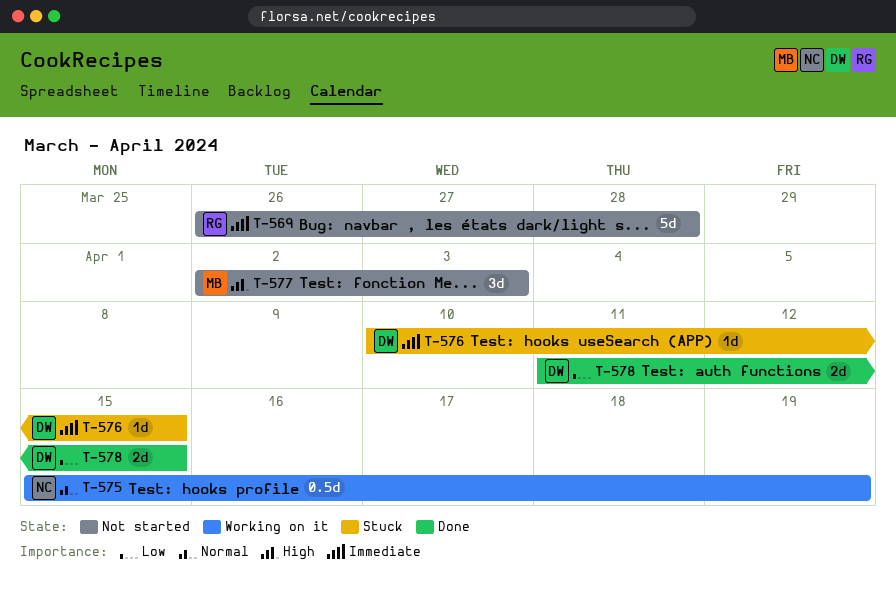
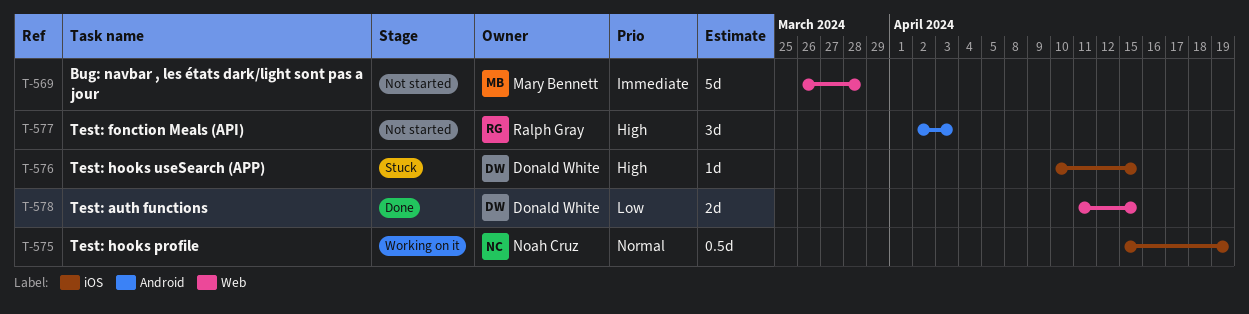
T-569, owner: Ralph Gray -> Mary Bennett
T-576, priority: Immediate -> High
T-577, owner: Mary Bennett -> Ralph Gray

